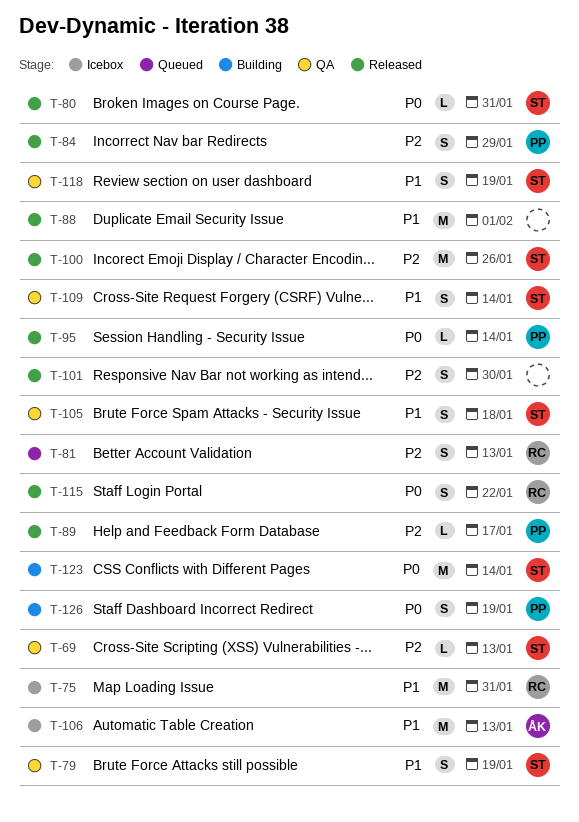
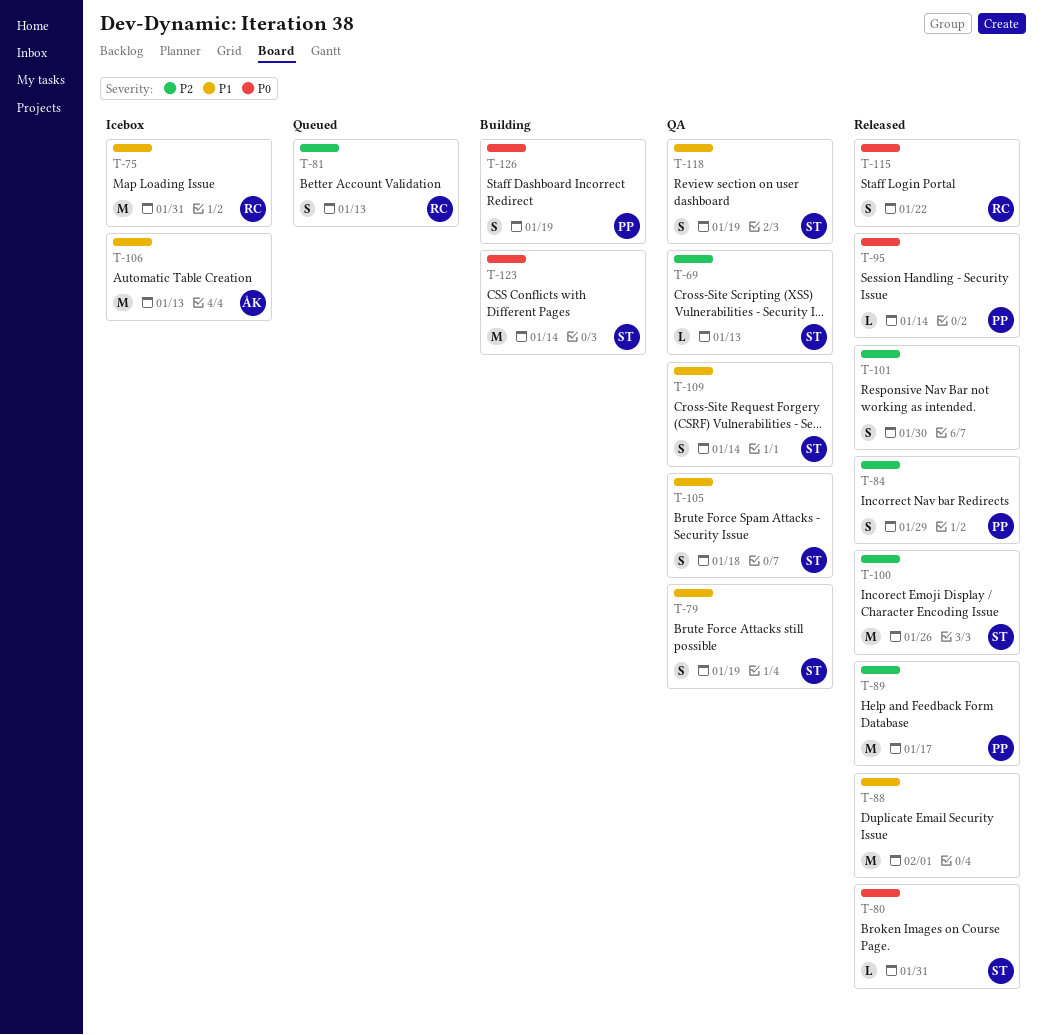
T-89, estimate: L -> M

